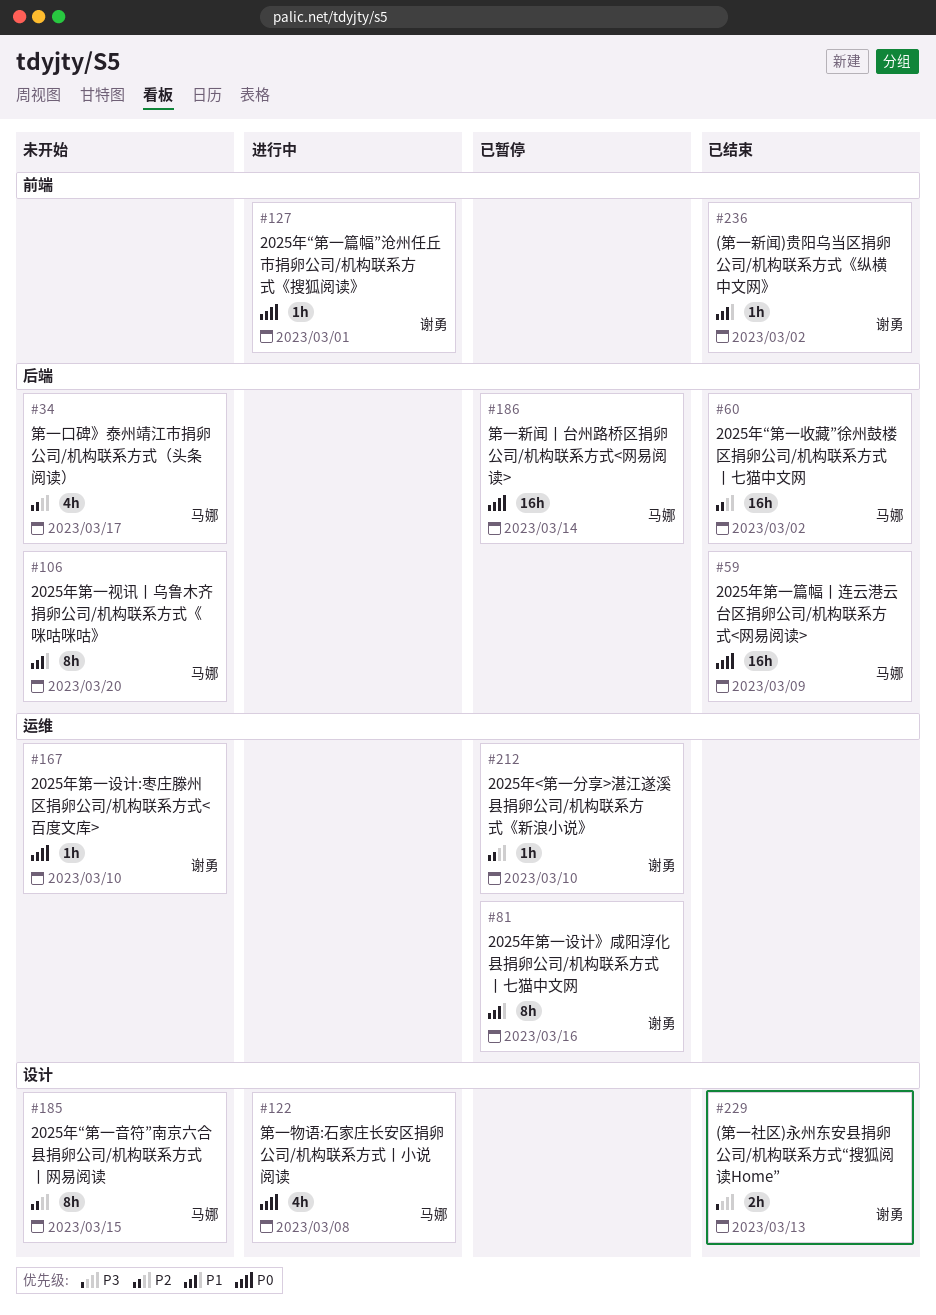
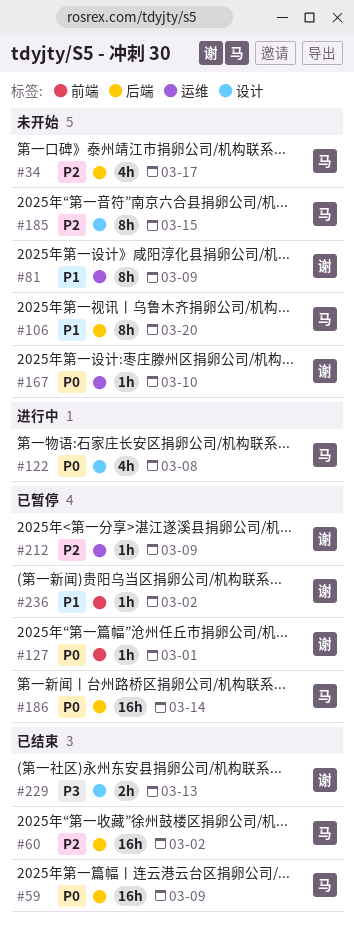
#81, status: 已暂停 -> 未开始
#81, due: Mar 16 -> Mar 9
#127, status: 进行中 -> 已暂停
#212, due: Mar 10 -> Mar 9
#236, status: 已结束 -> 已暂停

